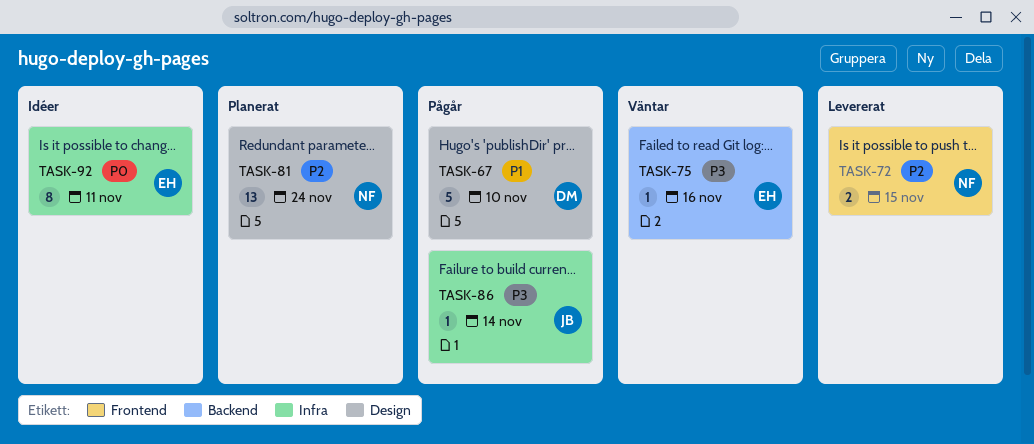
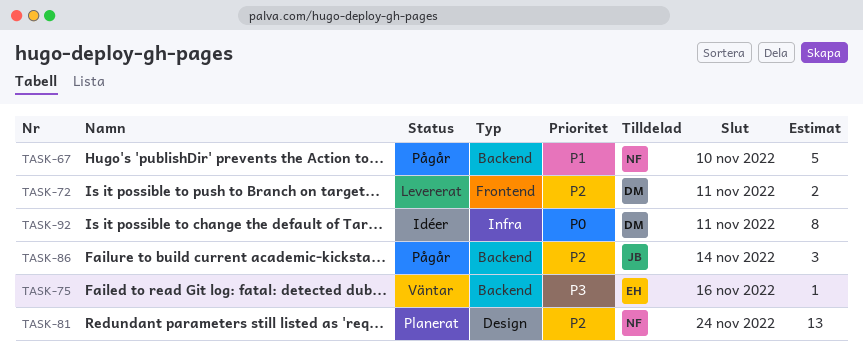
TASK-67, owner: DM -> NF
TASK-67, label: Design -> Backend
TASK-72, owner: NF -> DM
TASK-72, due: Nov 15 -> Nov 11
TASK-86, priority: P3 -> P2
TASK-86, label: Infra -> Backend
TASK-86, estimate: 1 -> 3
TASK-92, owner: EH -> DM

